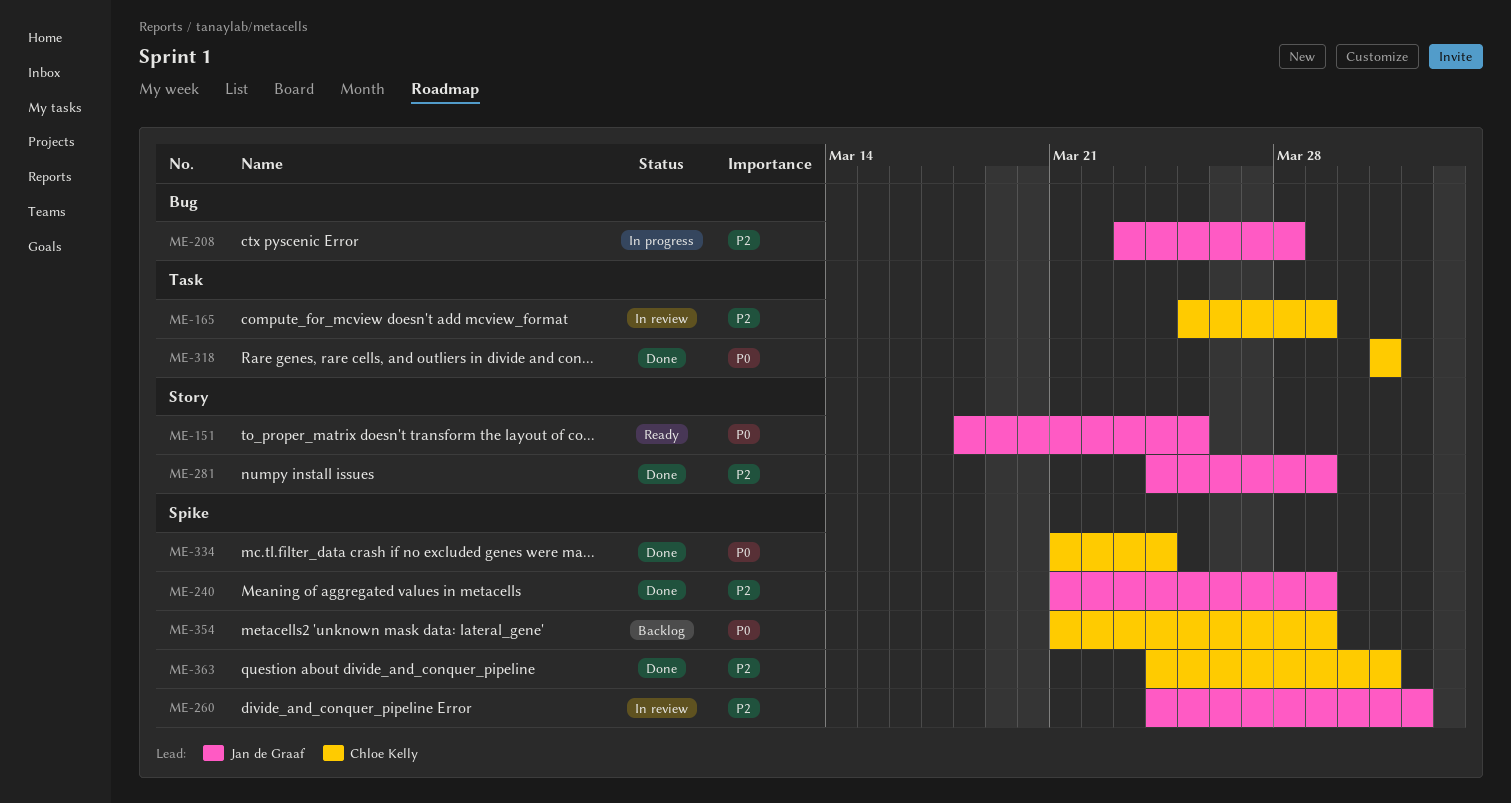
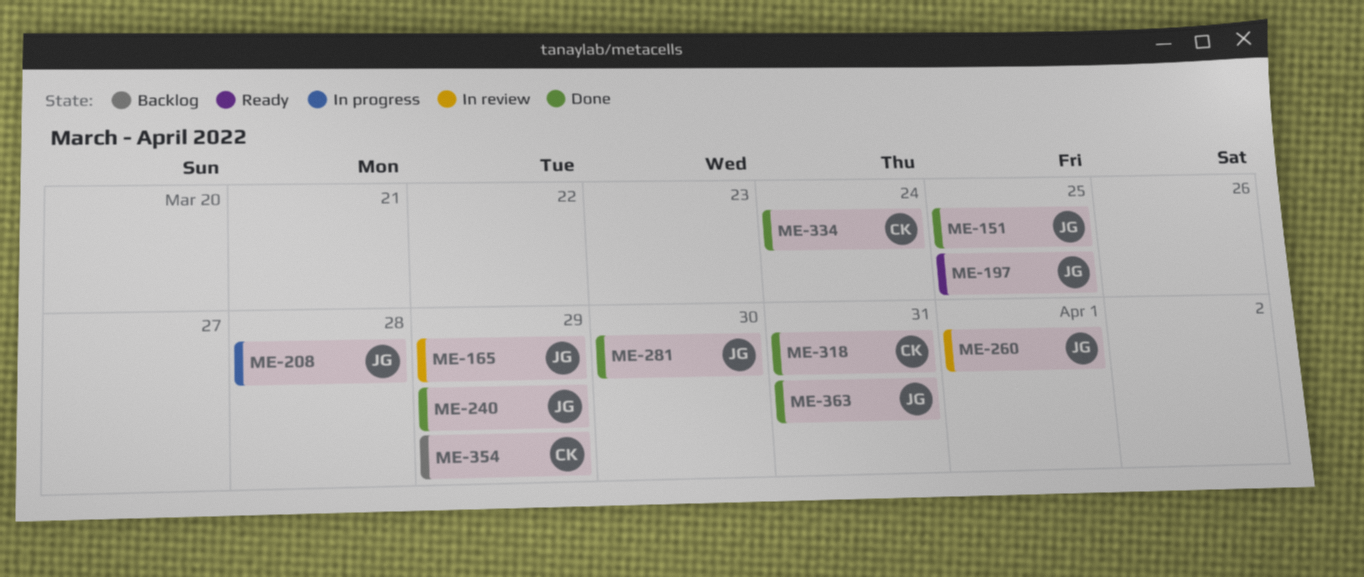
ME-151, status: Ready -> Done
ME-165, owner: Chloe Kelly -> Jan de Graaf
ME-197: none -> present
ME-281, due: Mar 29 -> Mar 30
ME-363, owner: Chloe Kelly -> Jan de Graaf

